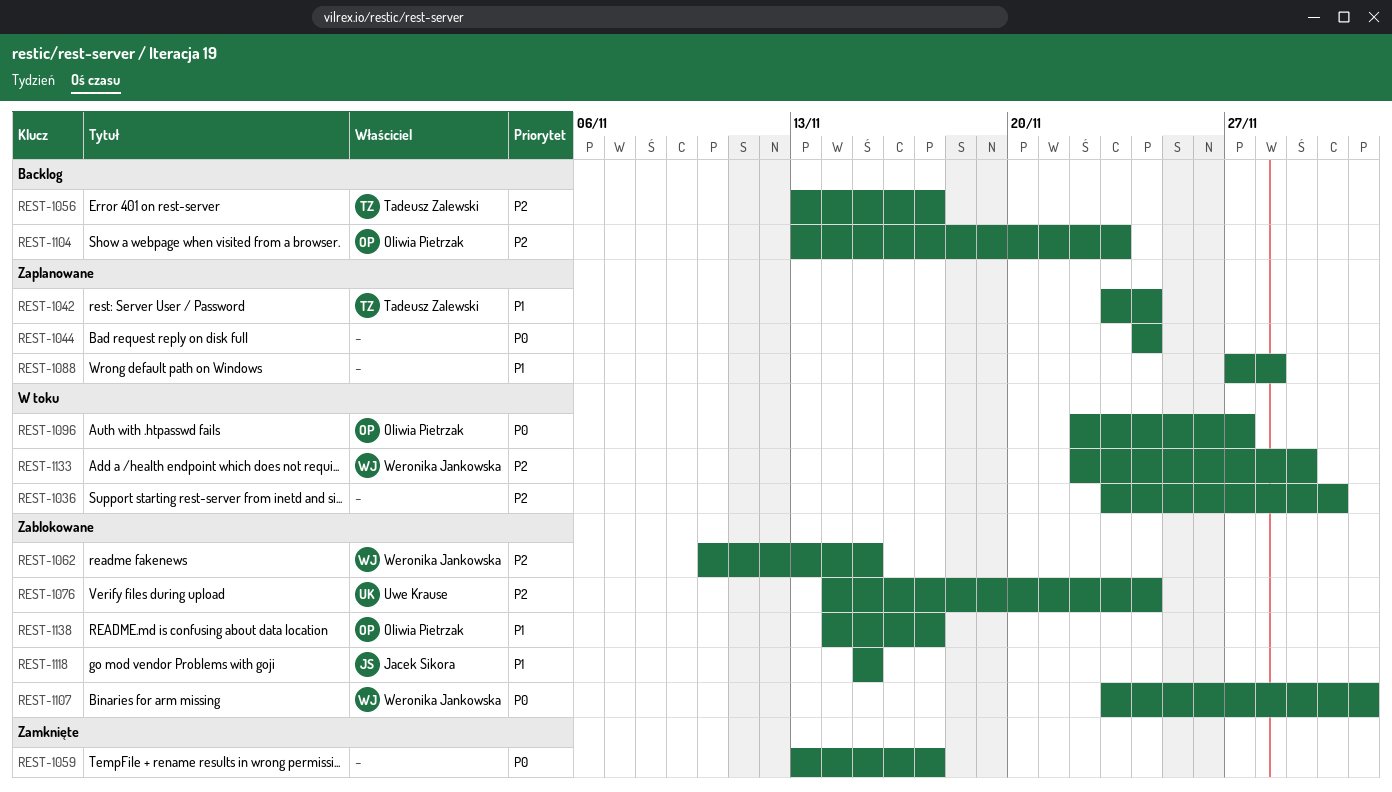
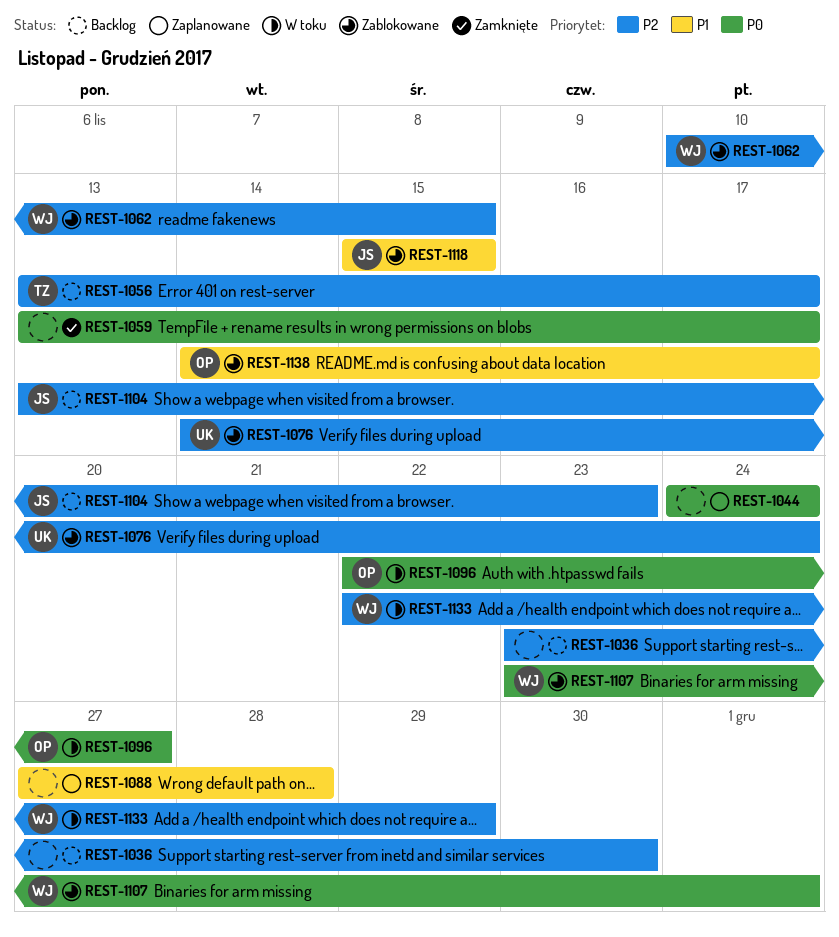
REST-1036, status: W toku -> Backlog
REST-1042: present -> none
REST-1104, owner: Oliwia Pietrzak -> Jacek Sikora

